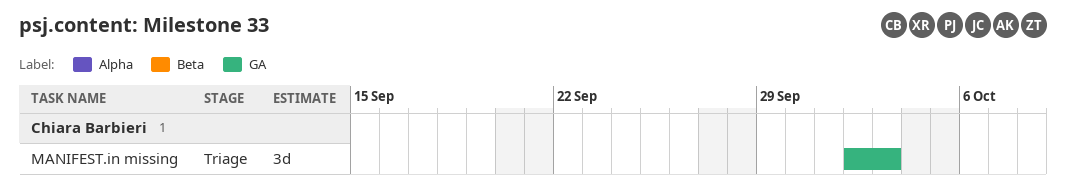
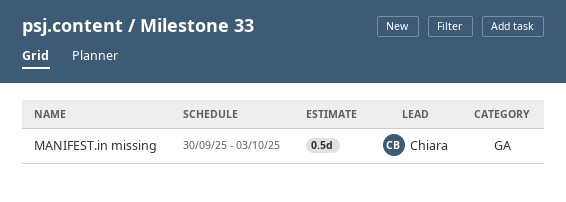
MANIFEST.in missing, estimate: 3d -> 0.5d
MANIFEST.in missing, start: Oct 2 -> Sep 30

